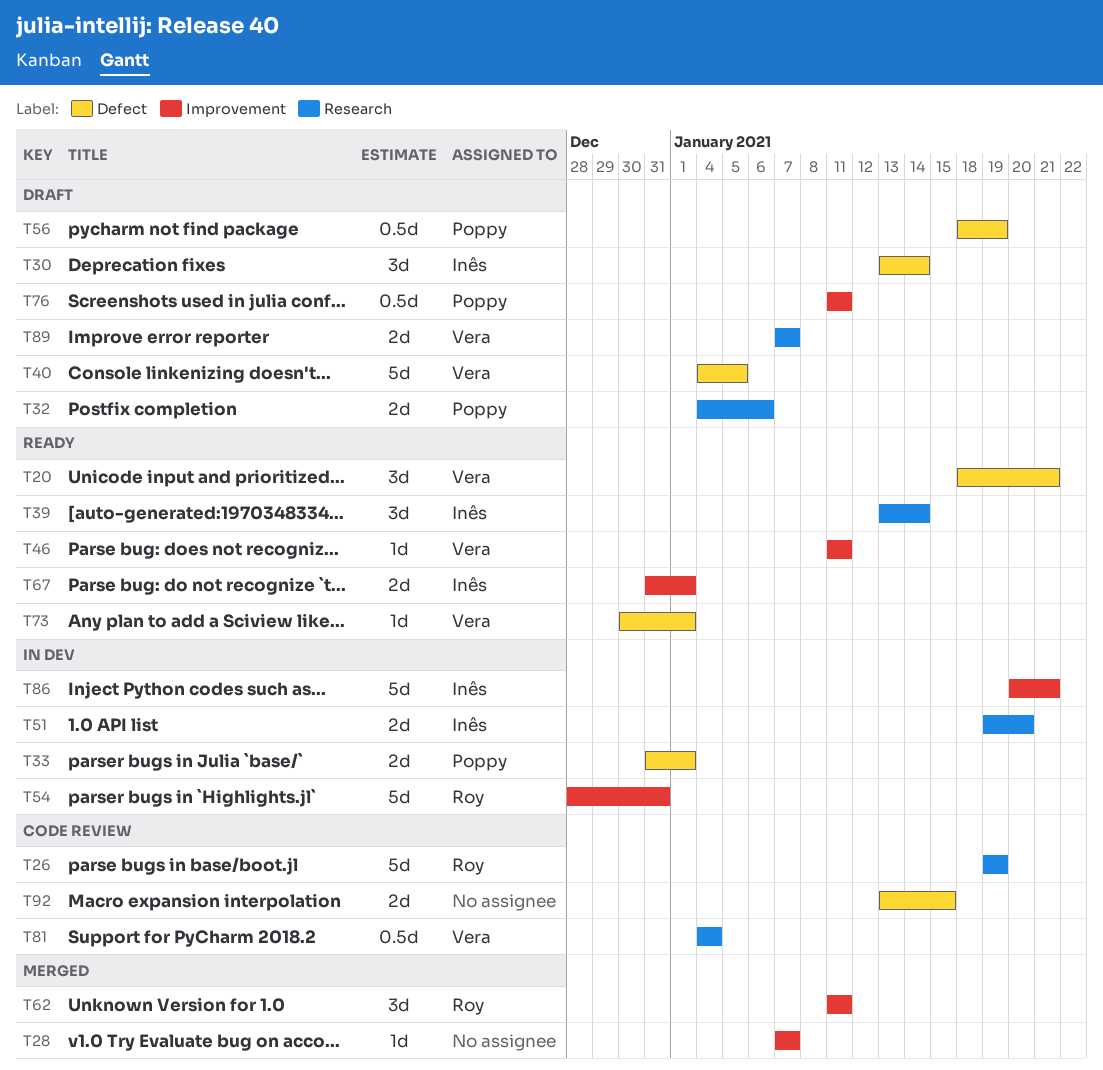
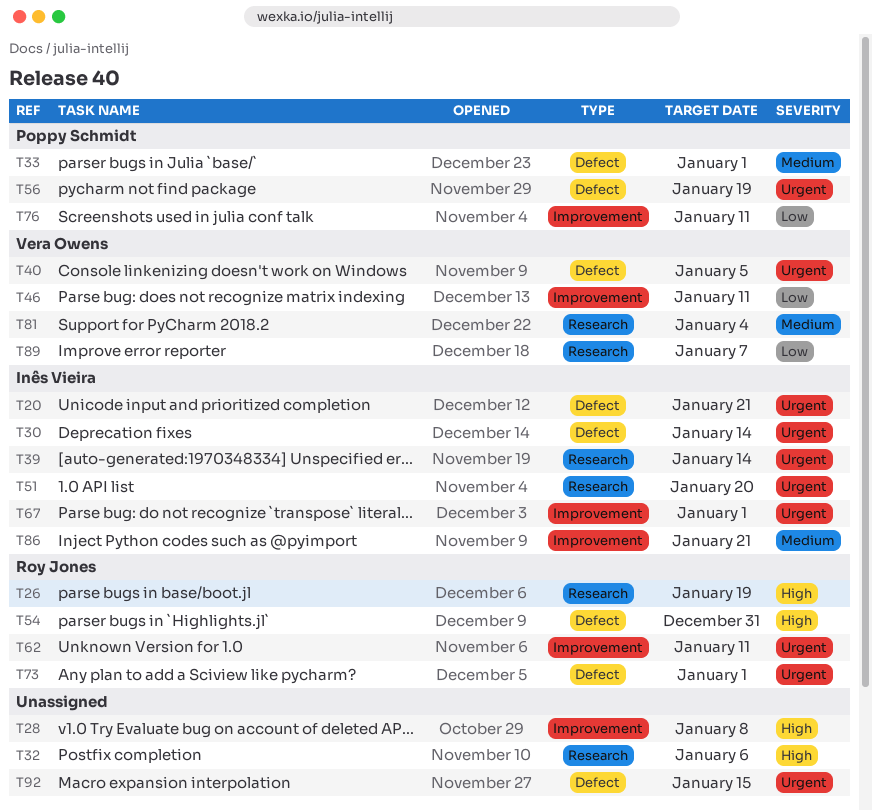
T20, owner: Vera Owens -> Inês Vieira
T28, due: Jan 7 -> Jan 8
T32, owner: Poppy Schmidt -> none
T54, label: Improvement -> Defect
T73, owner: Vera Owens -> Roy Jones

